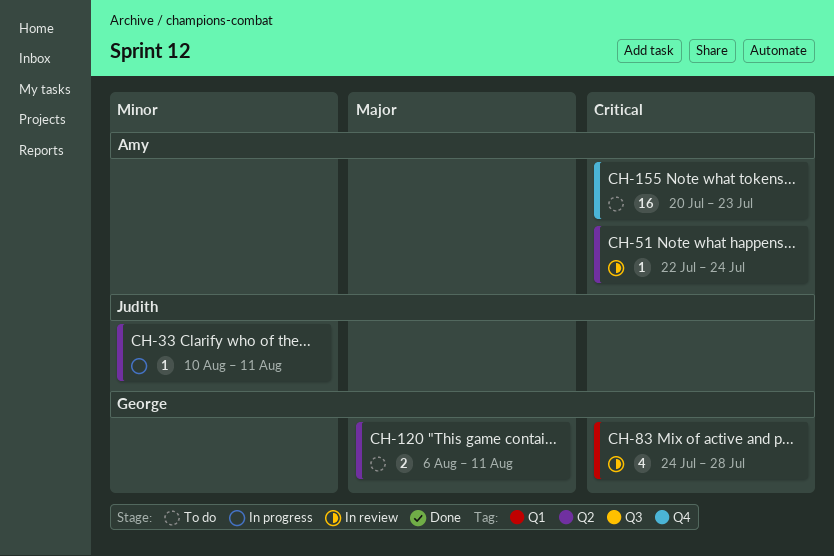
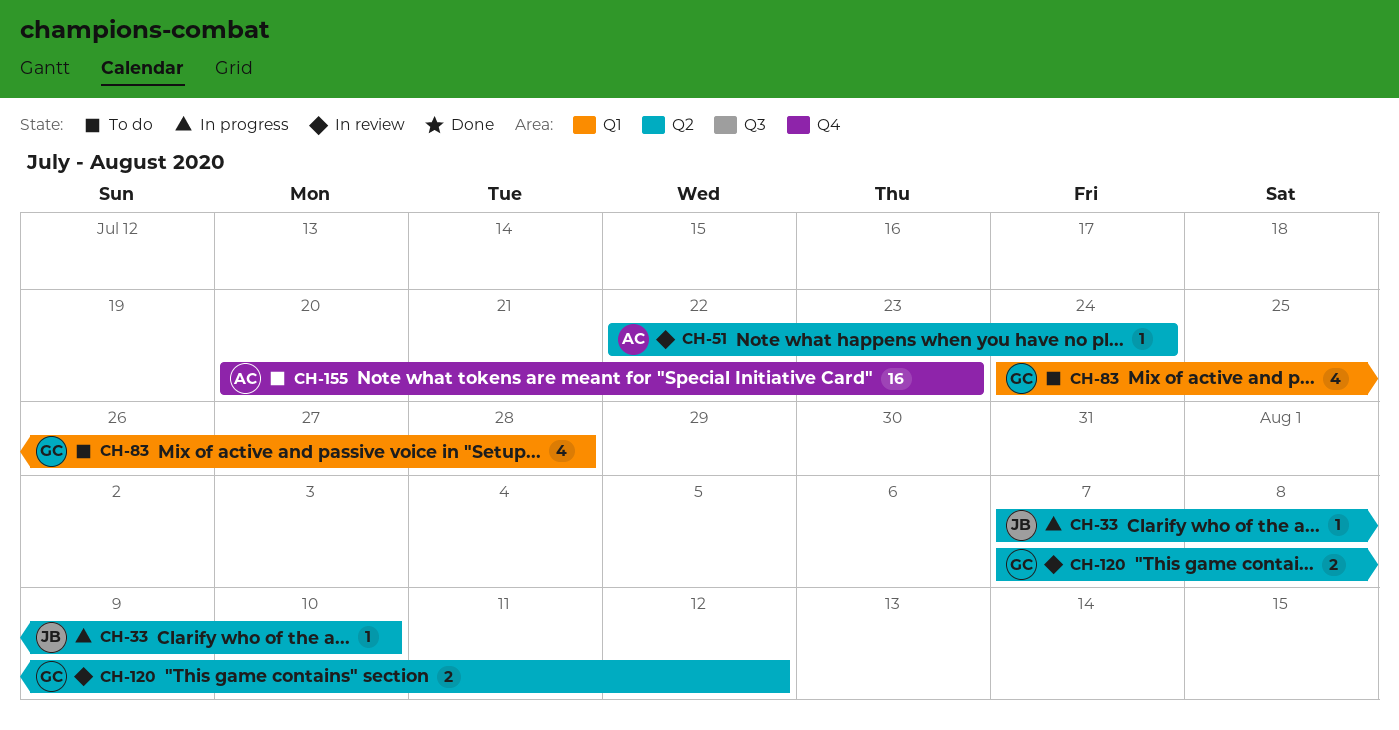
CH-33, start: Aug 10 -> Aug 7
CH-33, due: Aug 11 -> Aug 10
CH-83, status: In review -> To do
CH-120, status: To do -> In review
CH-120, start: Aug 6 -> Aug 7
CH-120, due: Aug 11 -> Aug 12

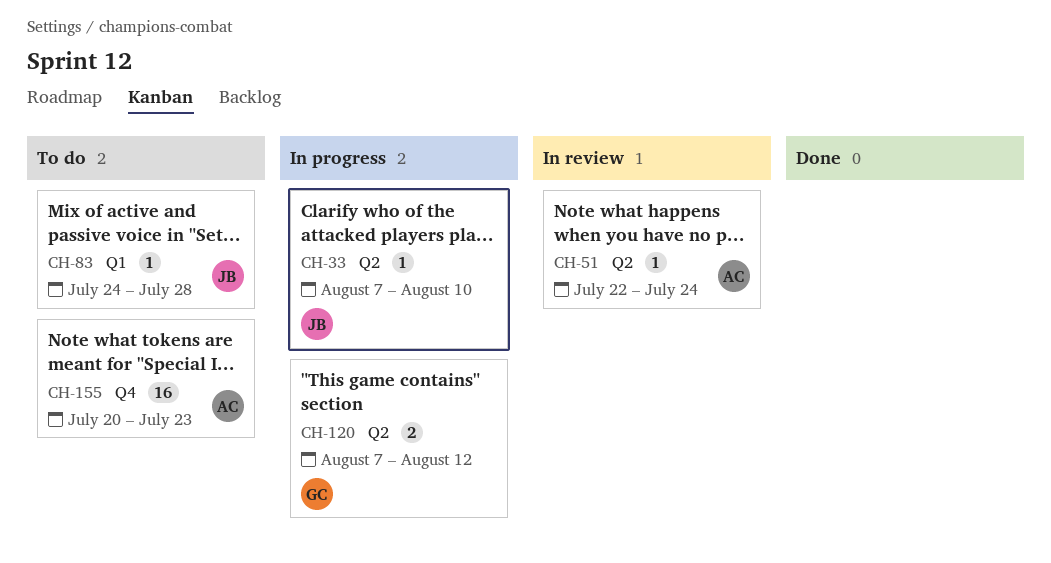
CH-83, owner: GC -> JB
CH-83, estimate: 4 -> 1
CH-120, status: In review -> In progress

